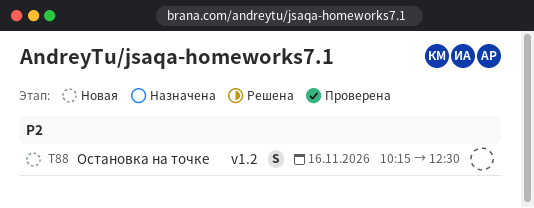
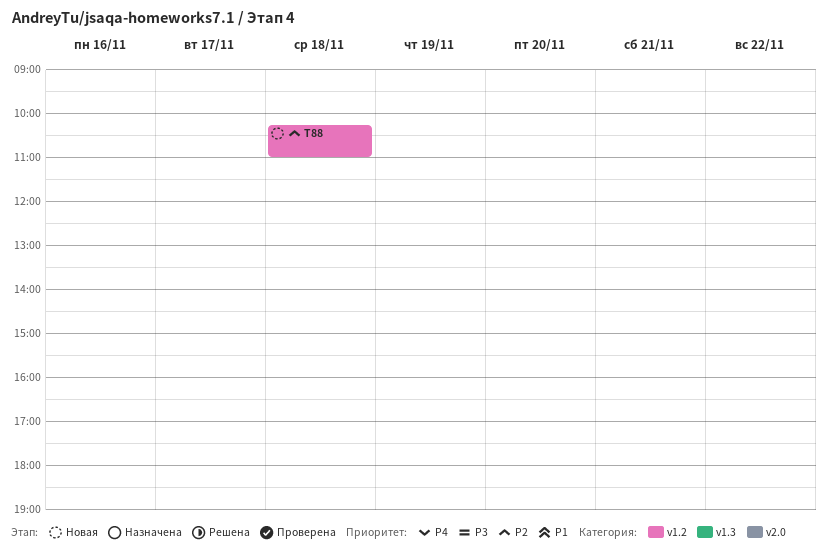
T88, day: Nov 16 -> Nov 18
T88, ends: 12:30 -> 11:00

